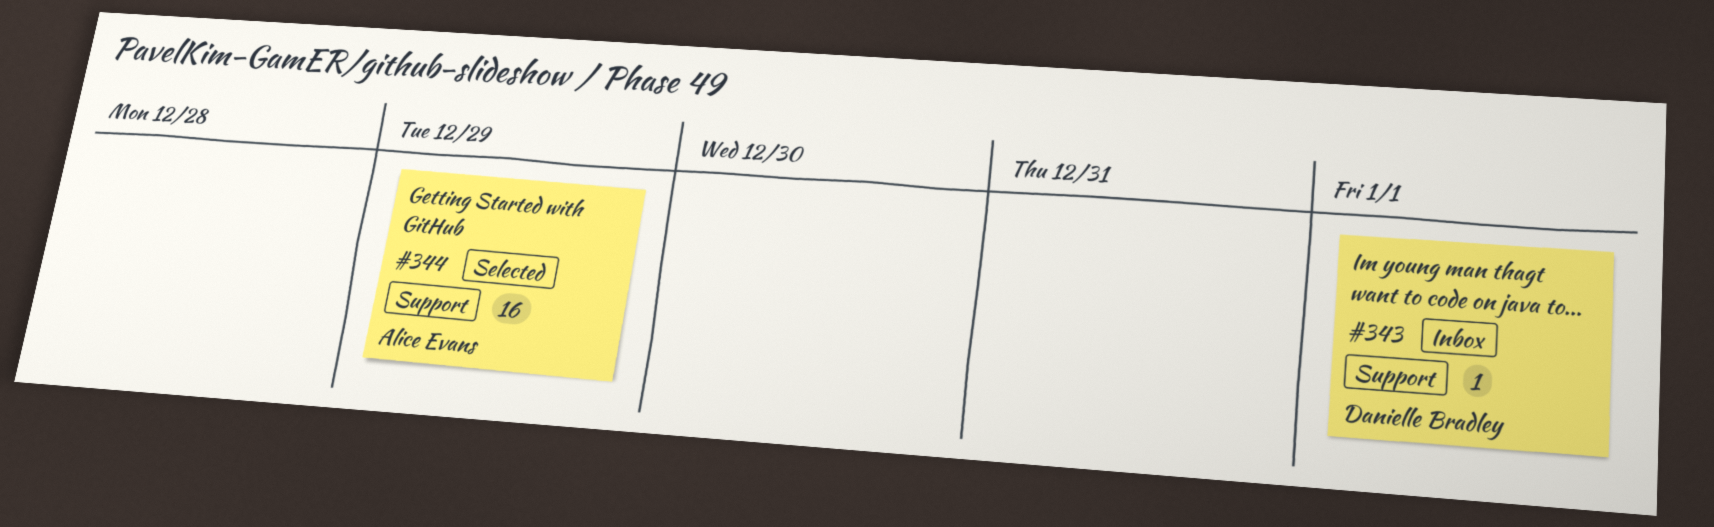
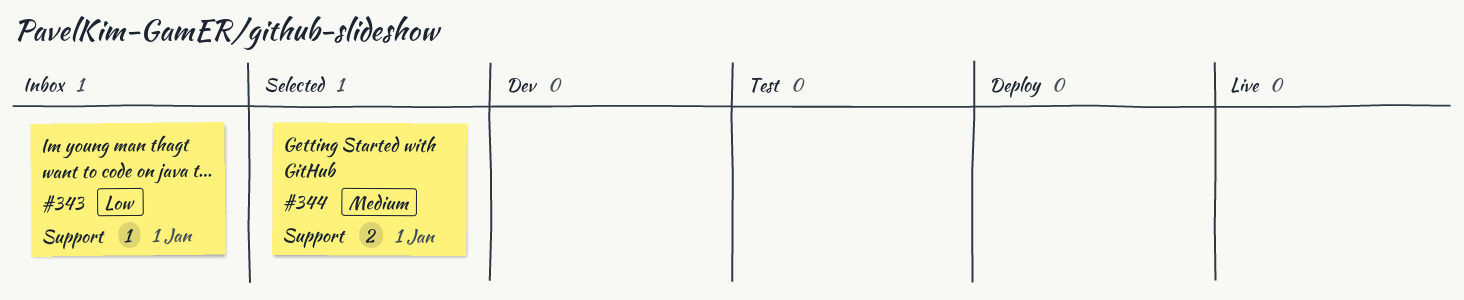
#344, estimate: 16 -> 2
#344, due: Dec 29 -> Jan 1

